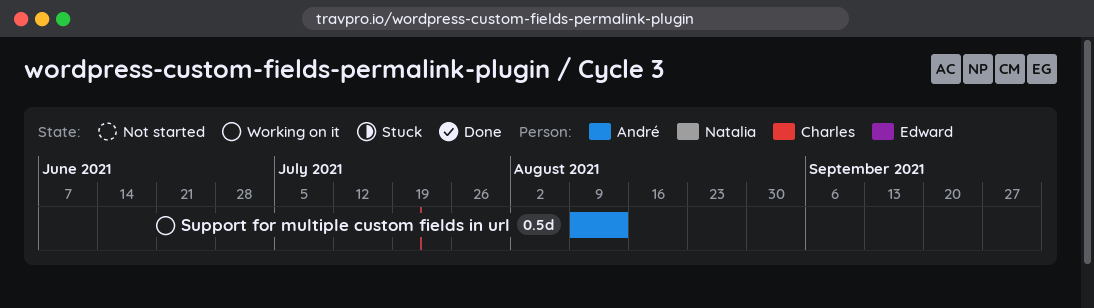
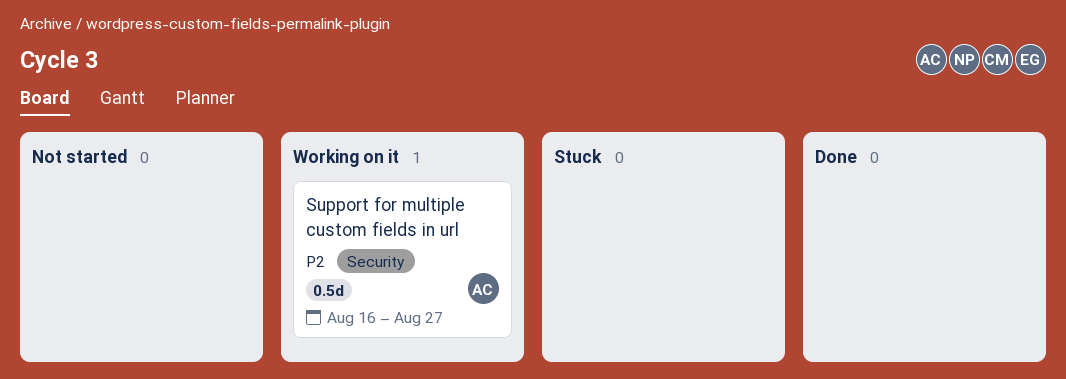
Support for multiple custom fields in url, start: Aug 9 -> Aug 16
Support for multiple custom fields in url, due: Aug 13 -> Aug 27

